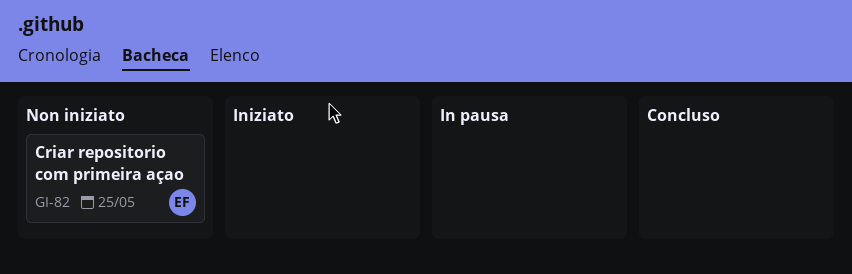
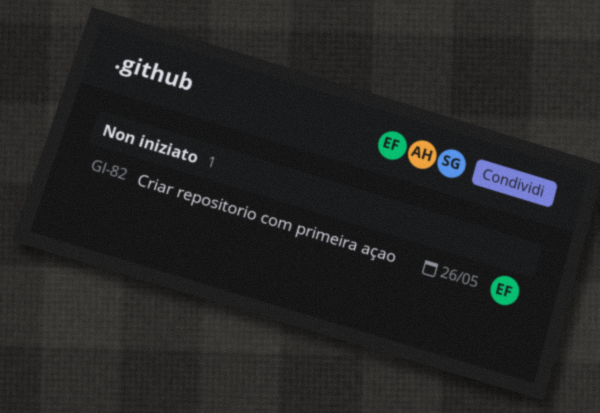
GI-82, due: May 25 -> May 26

